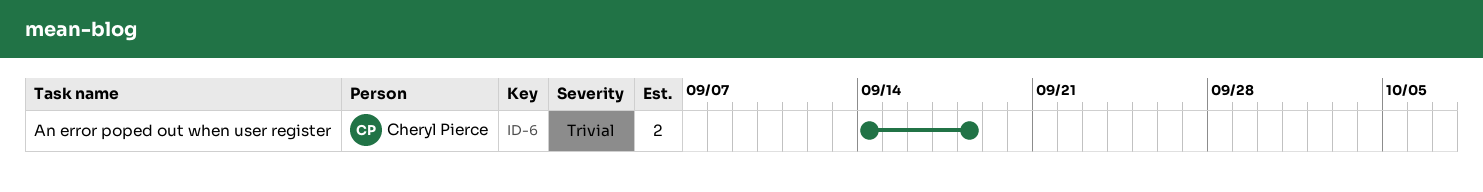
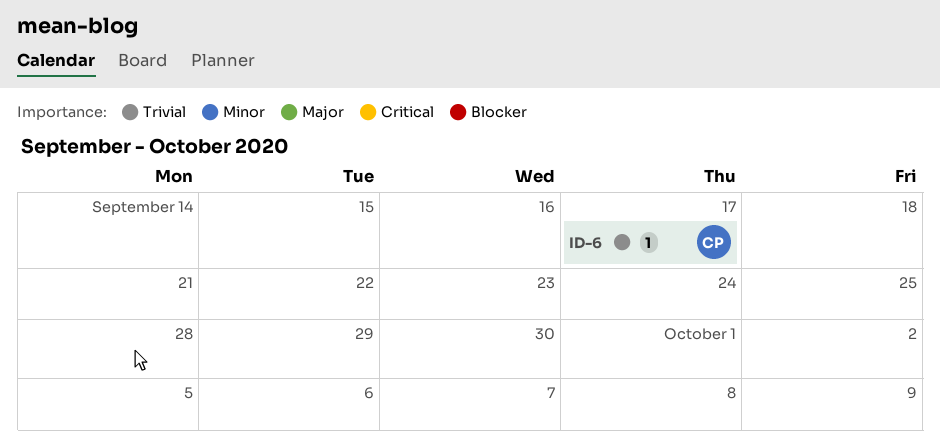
ID-6, estimate: 2 -> 1
ID-6, due: Sep 18 -> Sep 17

